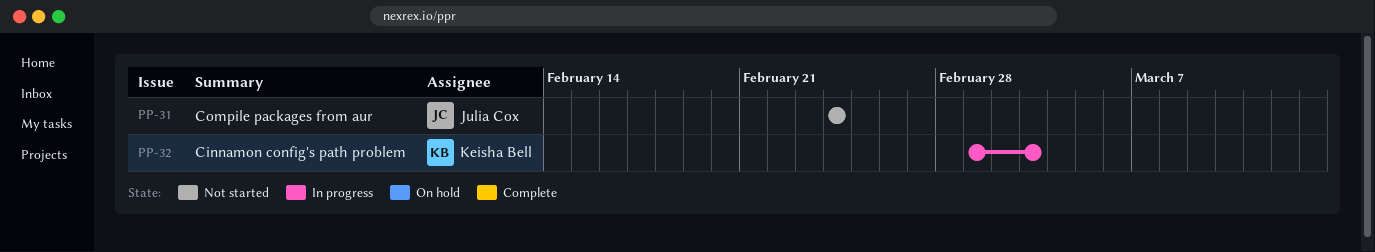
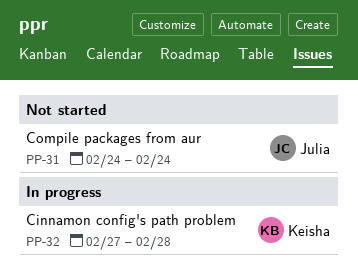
PP-32, start: Mar 1 -> Feb 27
PP-32, due: Mar 3 -> Feb 28

